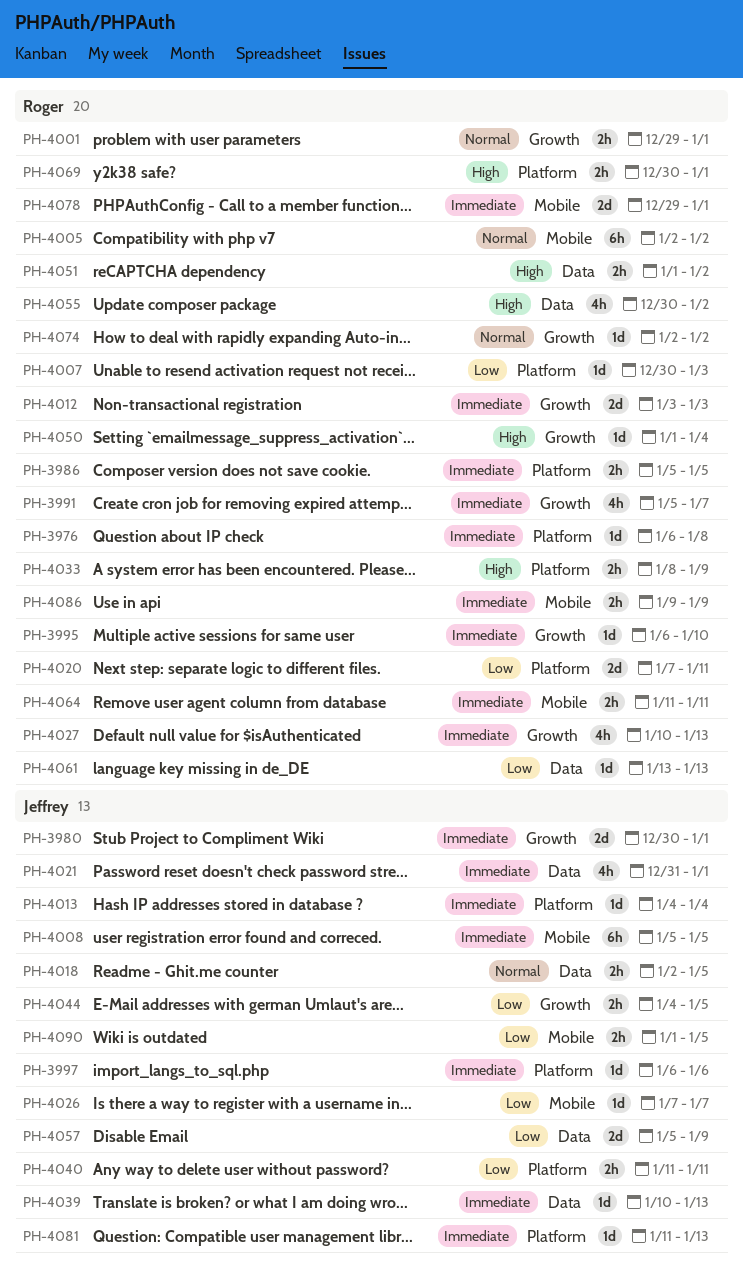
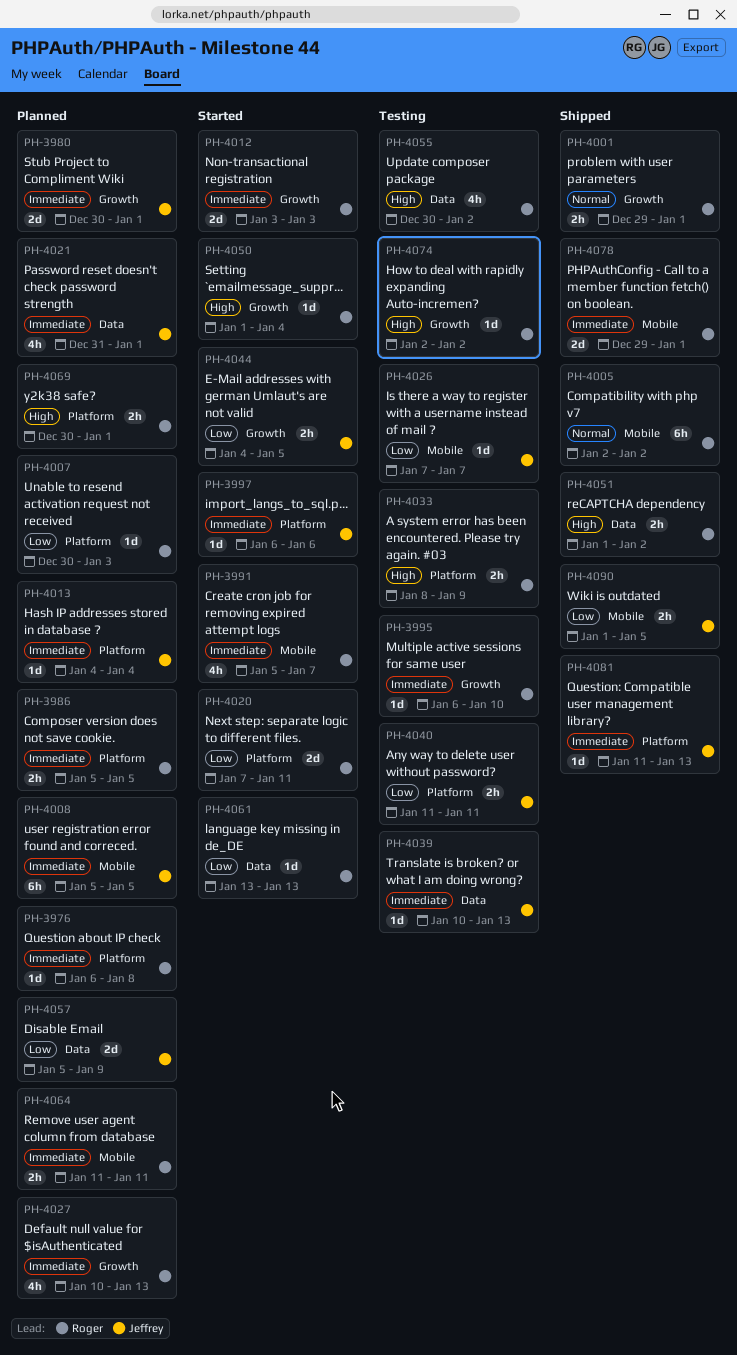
PH-3991, label: Growth -> Mobile
PH-4018: present -> none
PH-4074, priority: Normal -> High
PH-4086: present -> none

